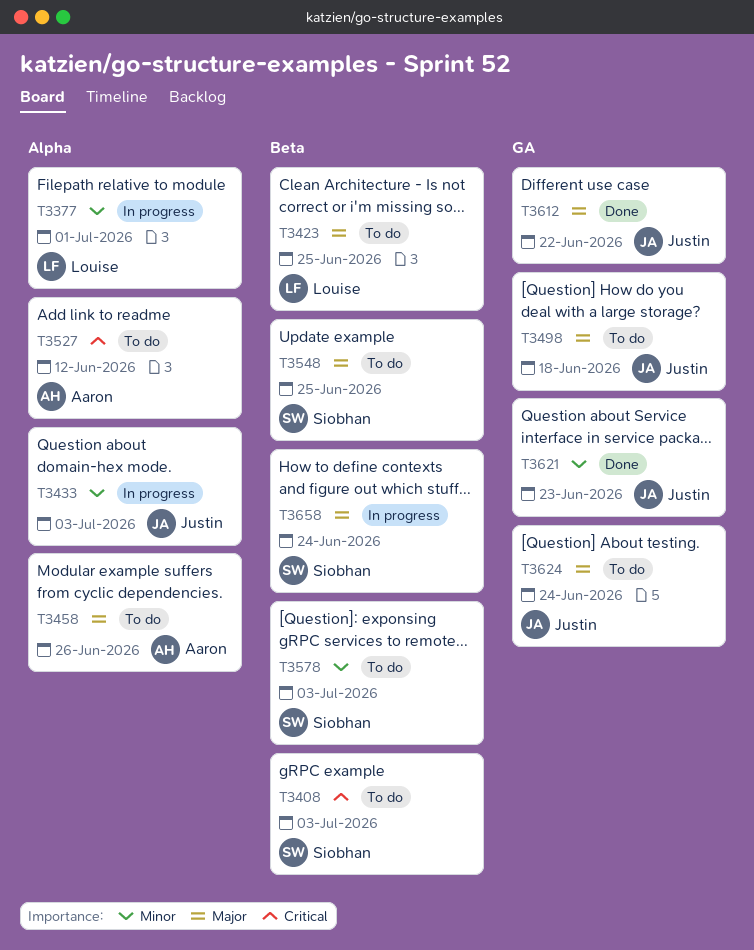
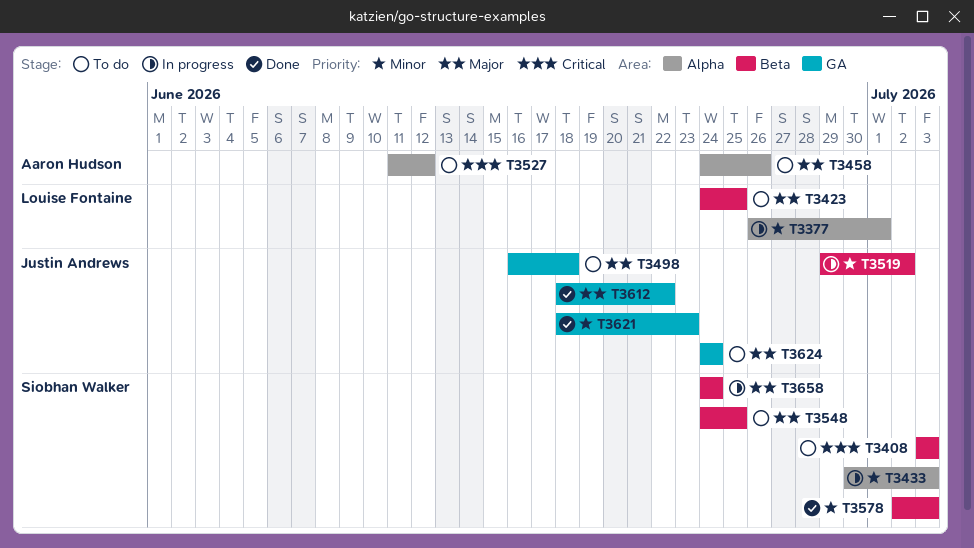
T3433, owner: Justin Andrews -> Siobhan Walker
T3519: none -> present
T3578, status: To do -> Done

